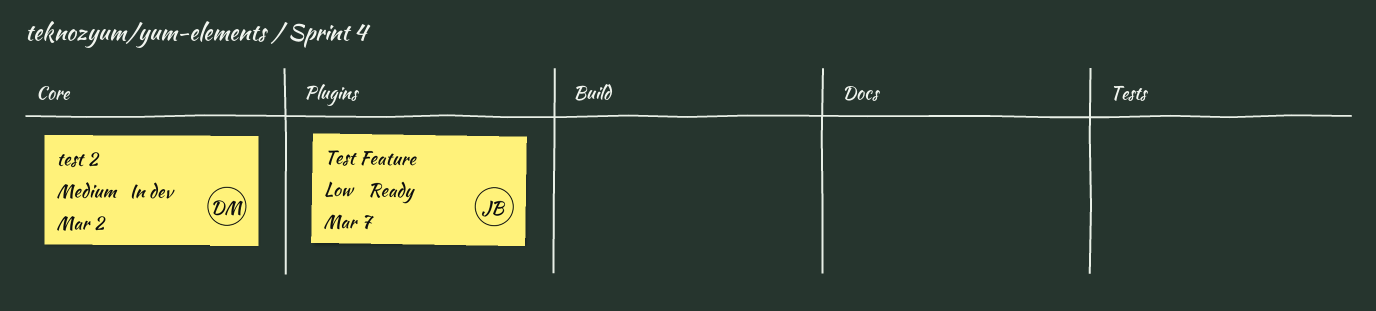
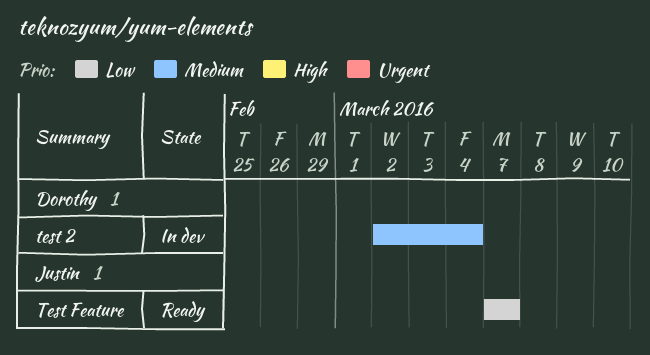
test 2, due: Mar 2 -> Mar 4

